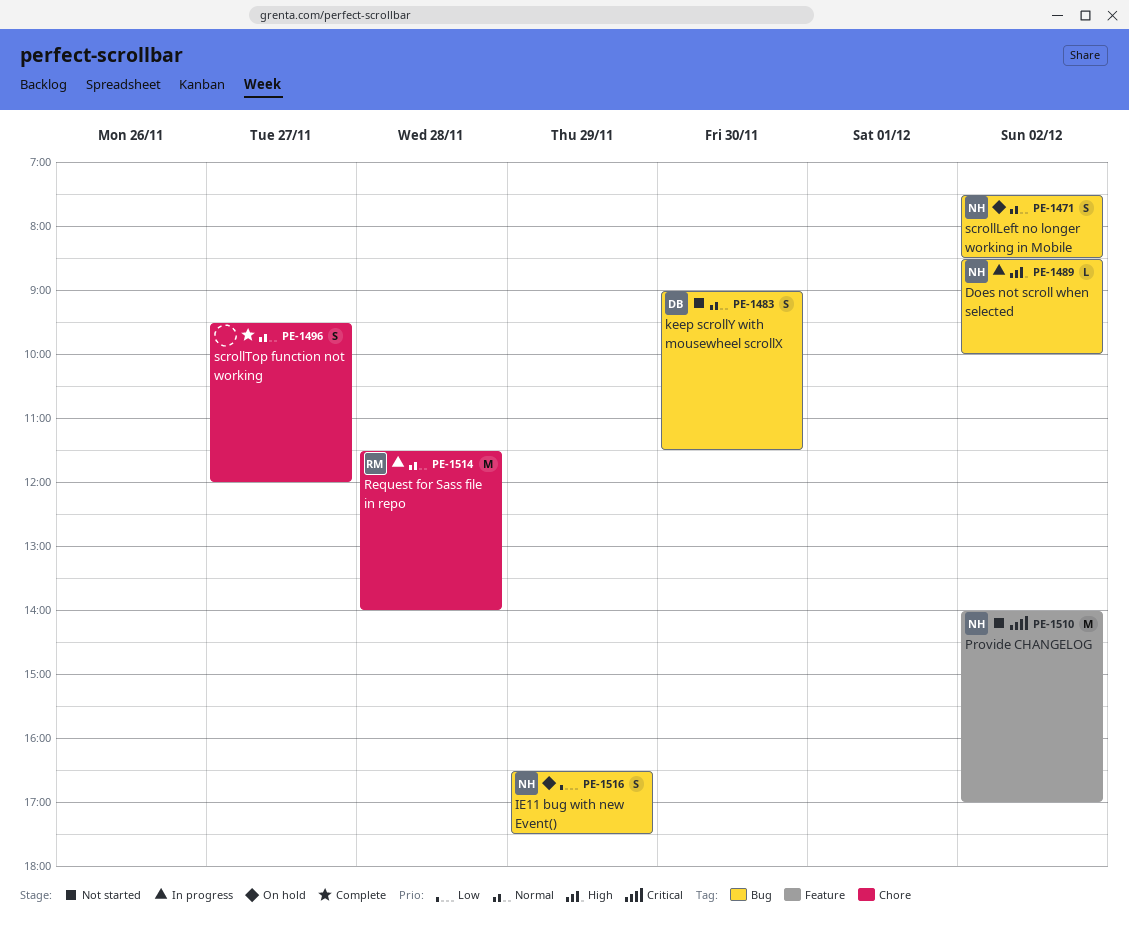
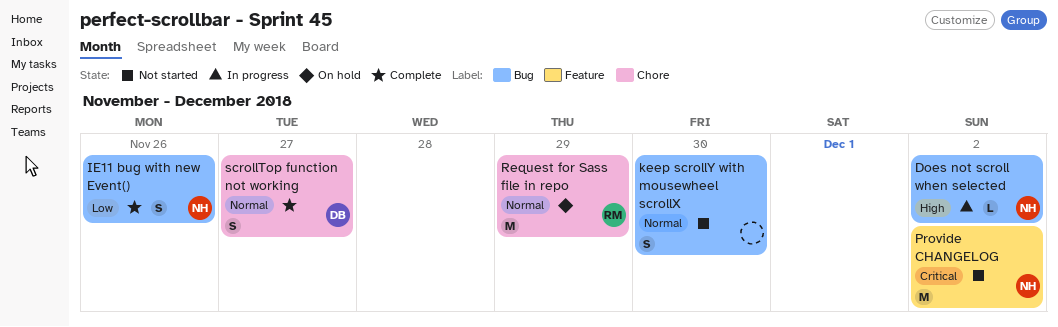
IE11 bug with new Event(), status: On hold -> Complete
IE11 bug with new Event(), day: Nov 29 -> Nov 26
keep scrollY with mousewheel scrollX, owner: DB -> none
Request for Sass file in repo, status: In progress -> On hold
Request for Sass file in repo, day: Nov 28 -> Nov 29
scrollLeft no longer working in Mobile: present -> none
scrollTop function not working, owner: none -> DB

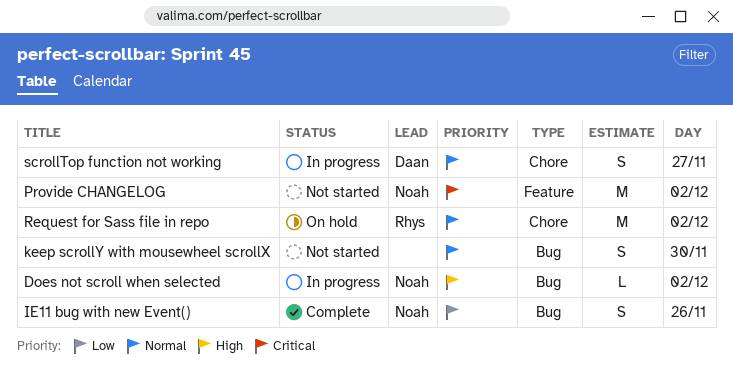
Request for Sass file in repo, day: Nov 29 -> Dec 2
scrollTop function not working, status: Complete -> In progress

